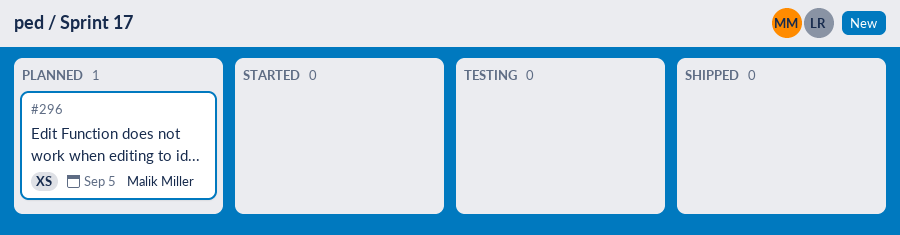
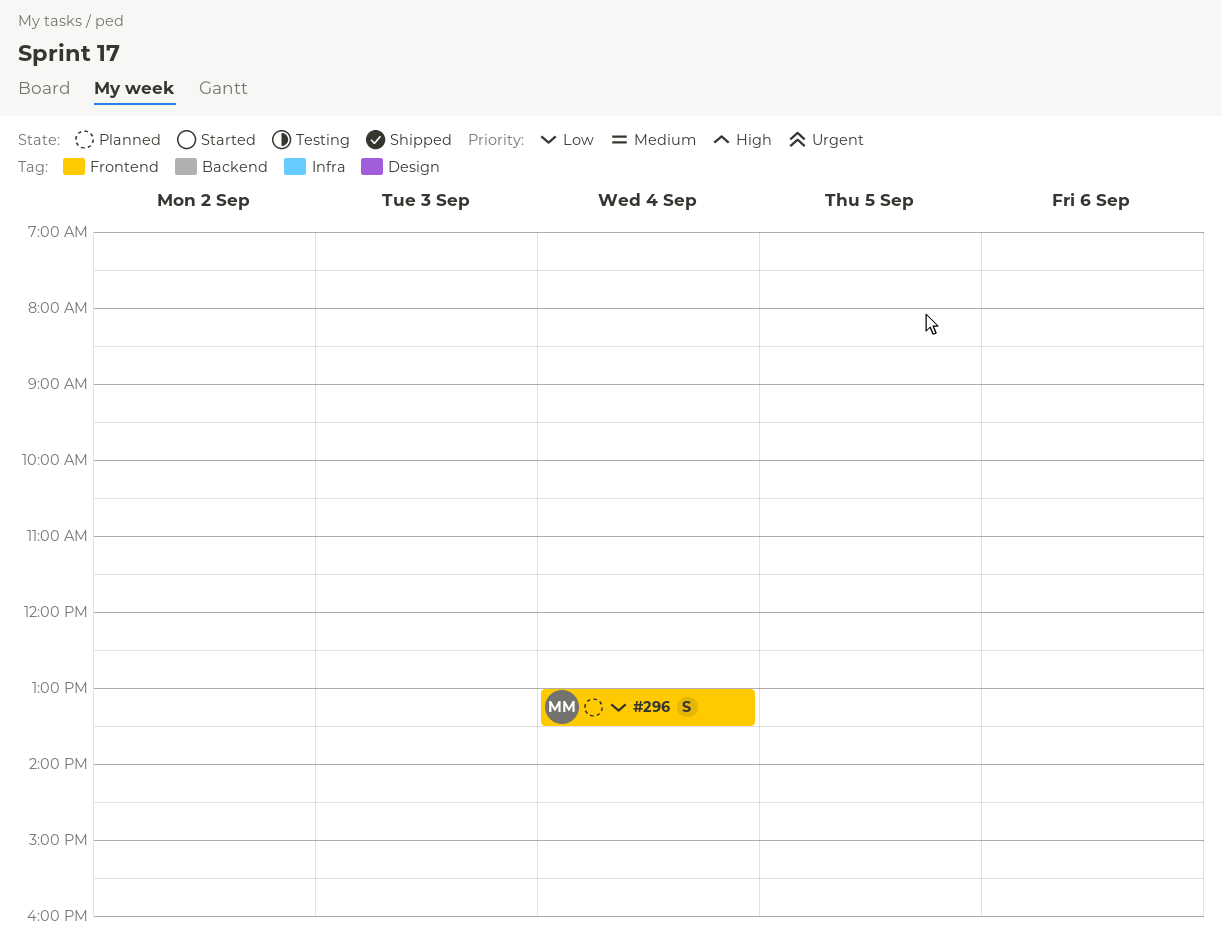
#296, estimate: XS -> S
#296, day: Sep 5 -> Sep 4

